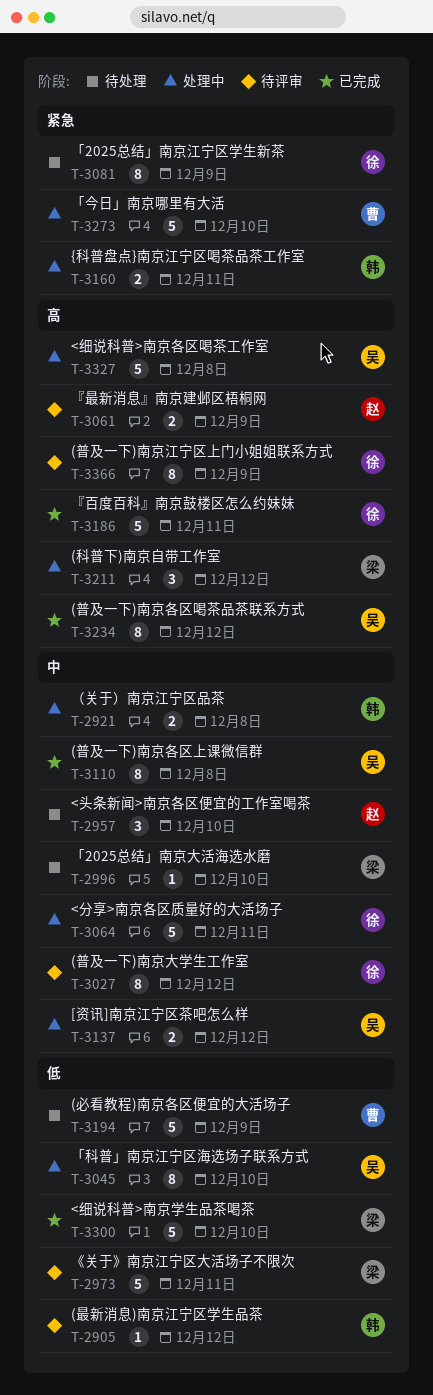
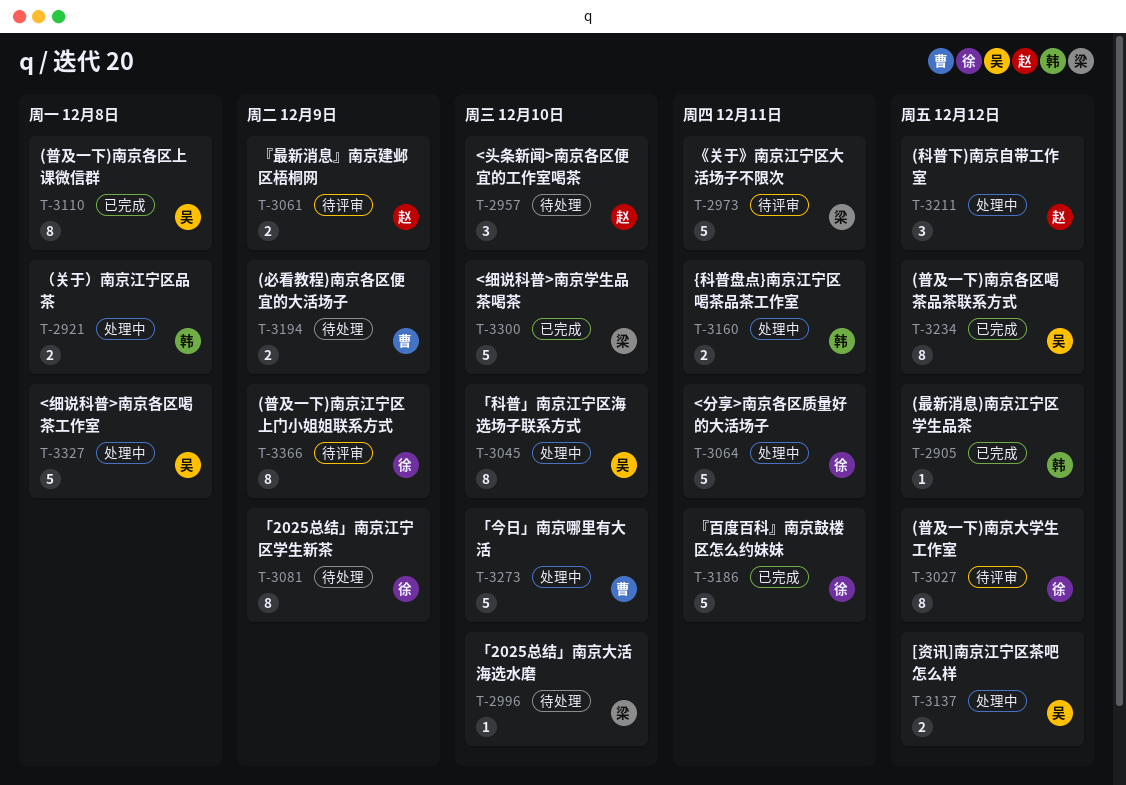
T-2905, status: 待评审 -> 已完成
T-3194, estimate: 5 -> 2
T-3211, owner: 梁 -> 赵

